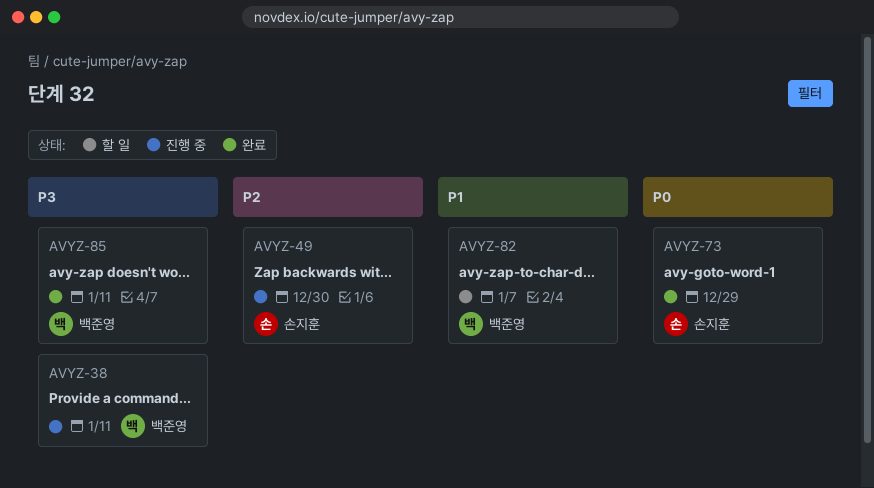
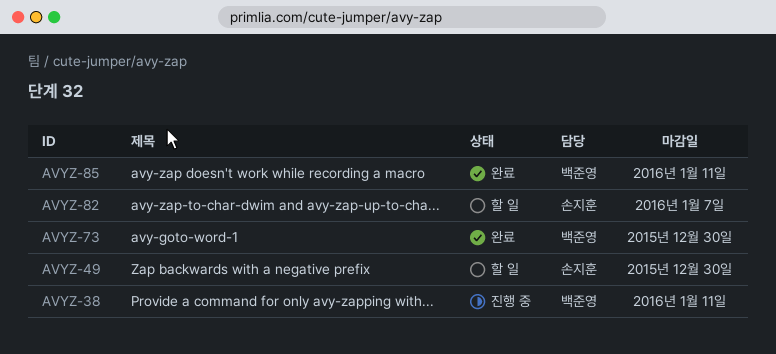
AVYZ-49, status: 진행 중 -> 할 일
AVYZ-73, owner: 손지훈 -> 백준영
AVYZ-73, due: Dec 29 -> Dec 30
AVYZ-82, owner: 백준영 -> 손지훈

